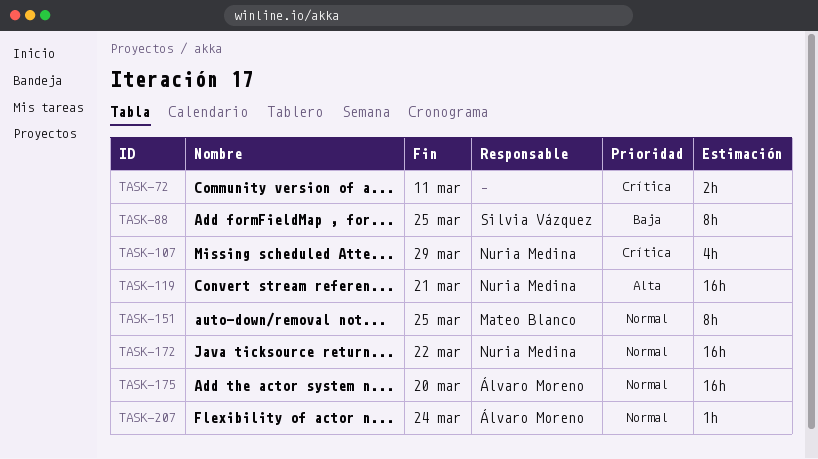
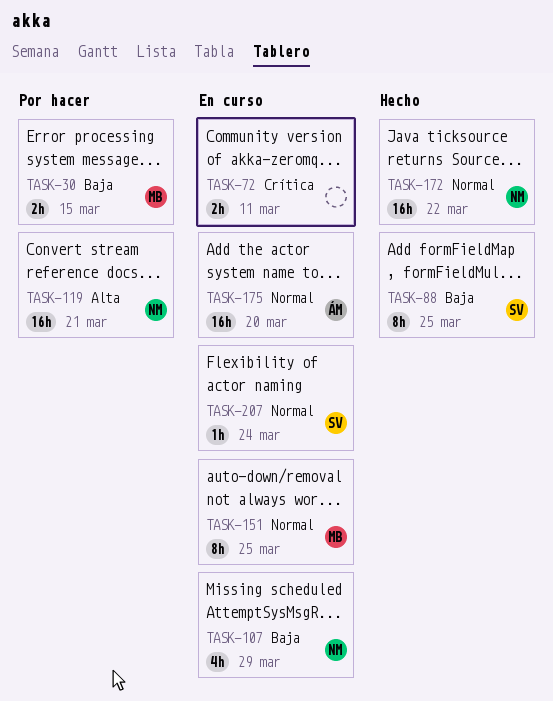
TASK-30: none -> present
TASK-107, priority: Crítica -> Baja
TASK-207, owner: Álvaro Moreno -> Silvia Vázquez

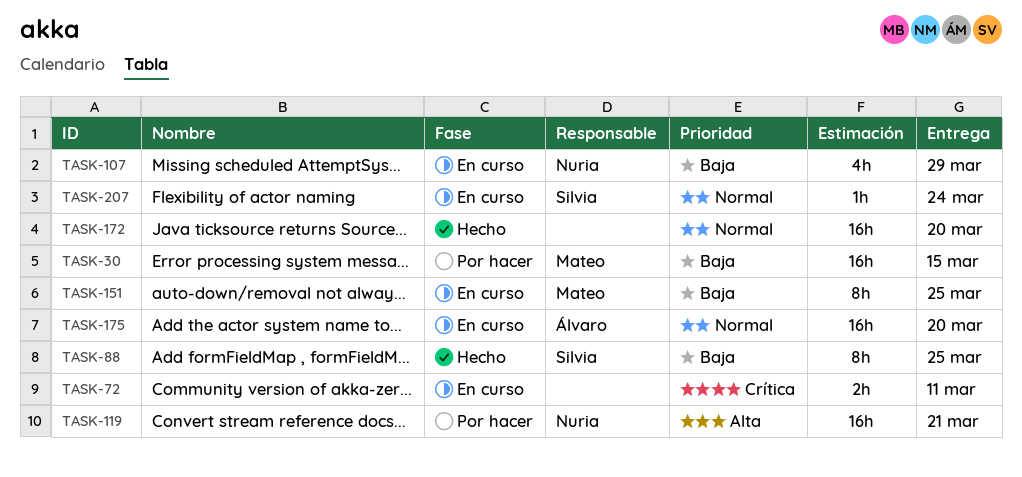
TASK-30, estimate: 2h -> 16h
TASK-151, priority: Normal -> Baja
TASK-172, owner: Nuria -> none
TASK-172, due: Mar 22 -> Mar 20

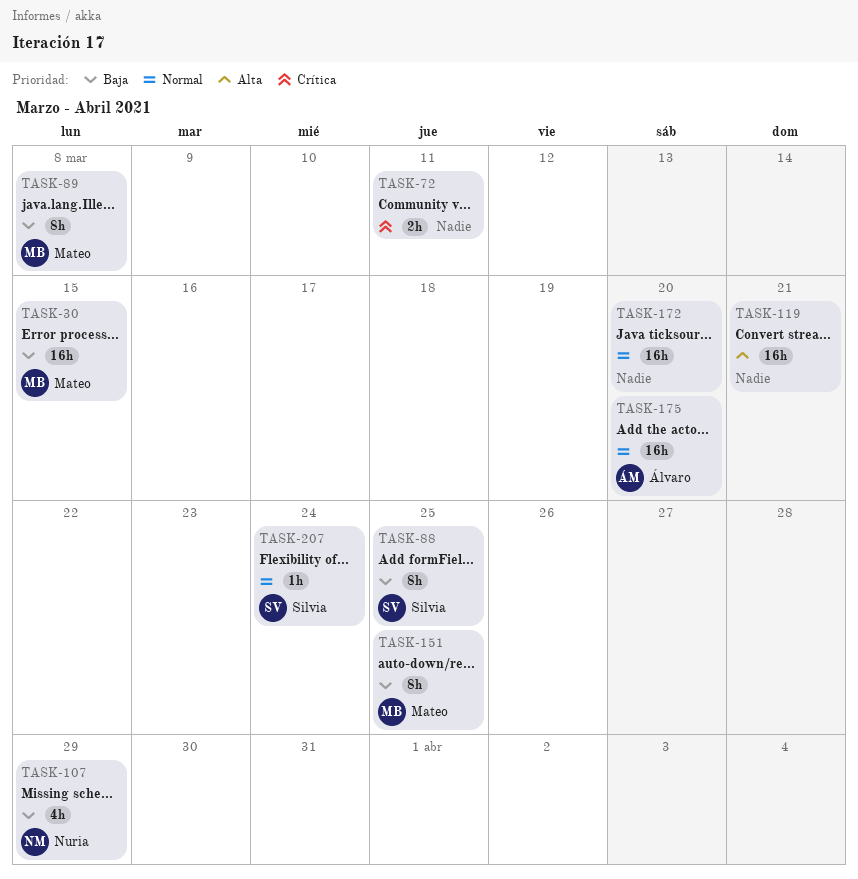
TASK-89: none -> present
TASK-119, owner: Nuria -> none

